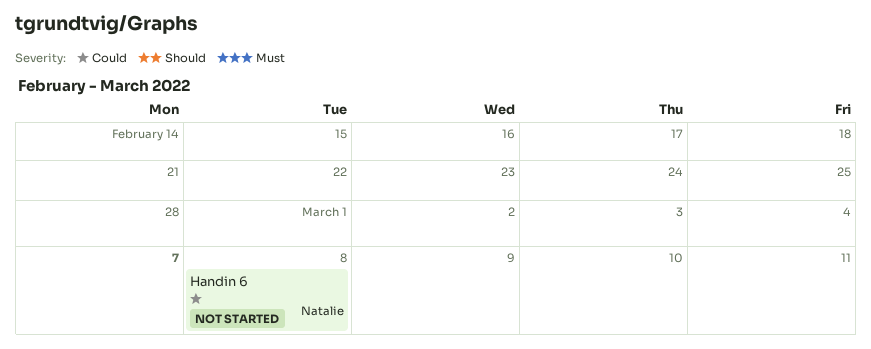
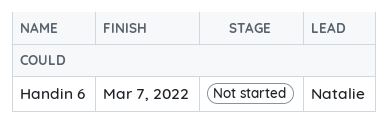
Handin 6, due: Mar 8 -> Mar 7

